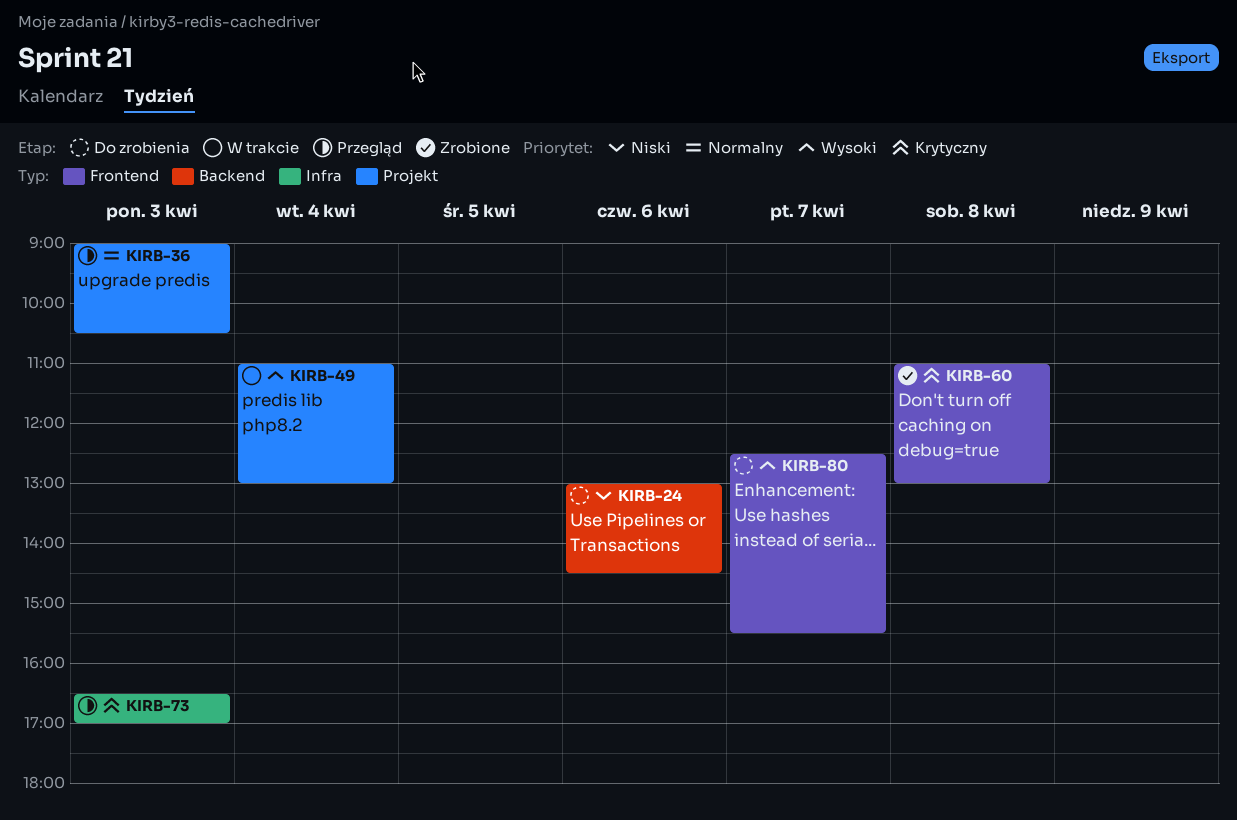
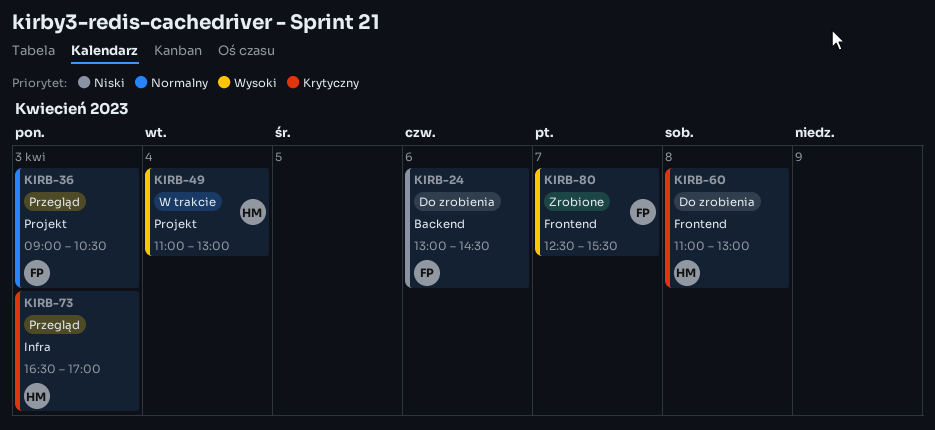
KIRB-60, status: Zrobione -> Do zrobienia
KIRB-80, status: Do zrobienia -> Zrobione

